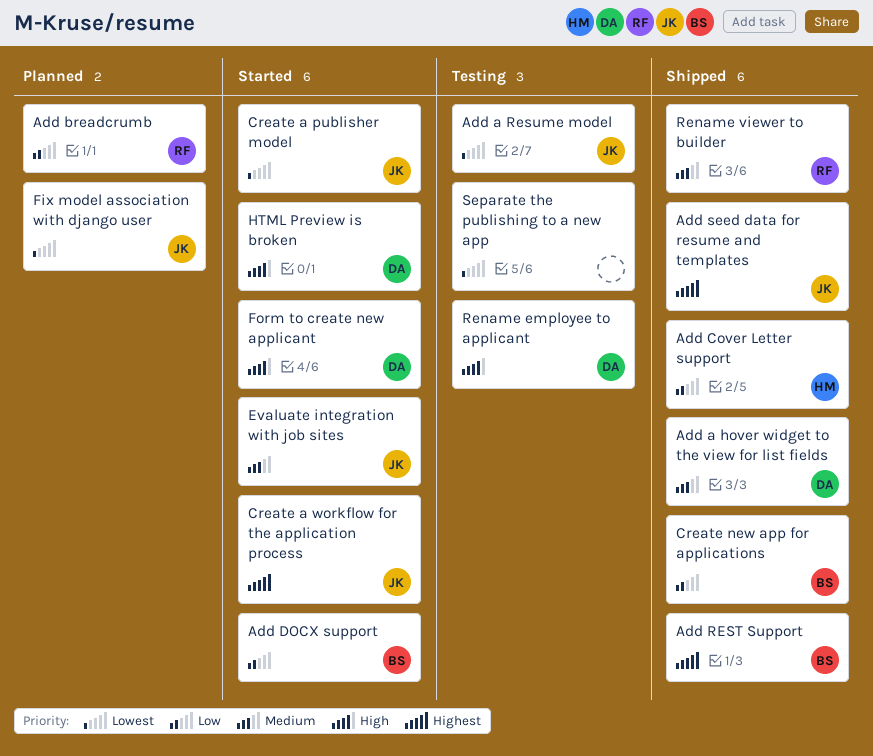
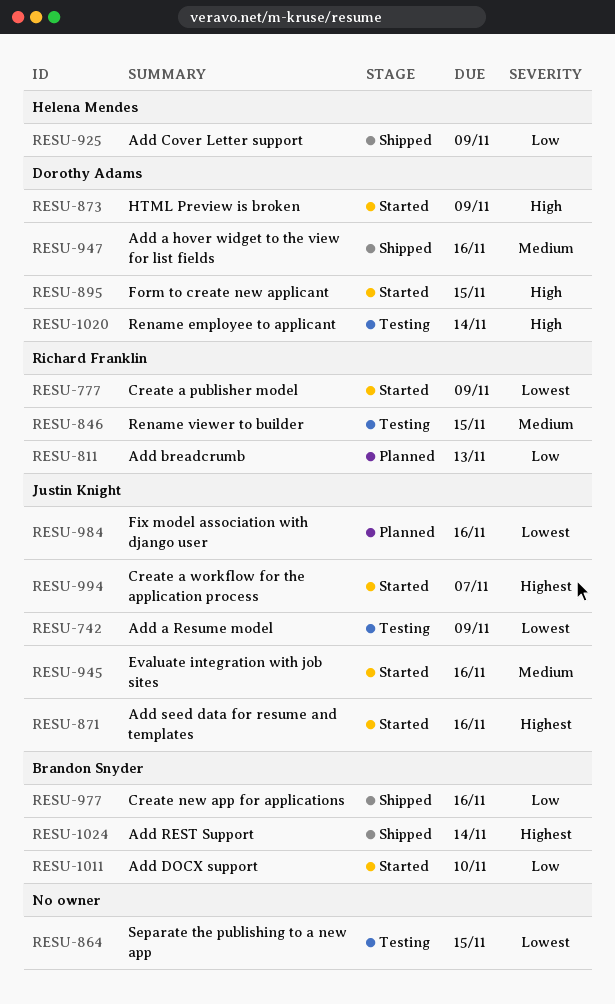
Add seed data for resume and templates, status: Shipped -> Started
Create a publisher model, owner: Justin Knight -> Richard Franklin
Rename viewer to builder, status: Shipped -> Testing

